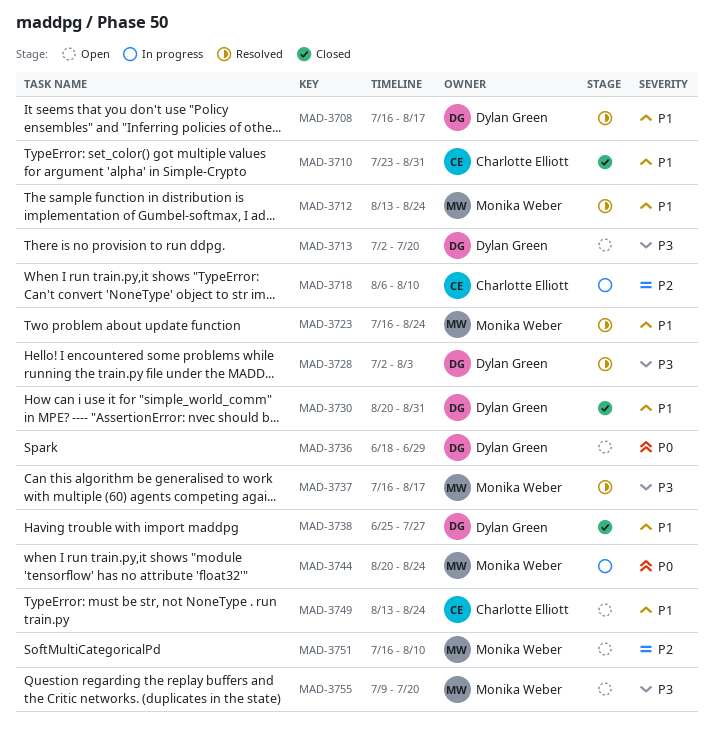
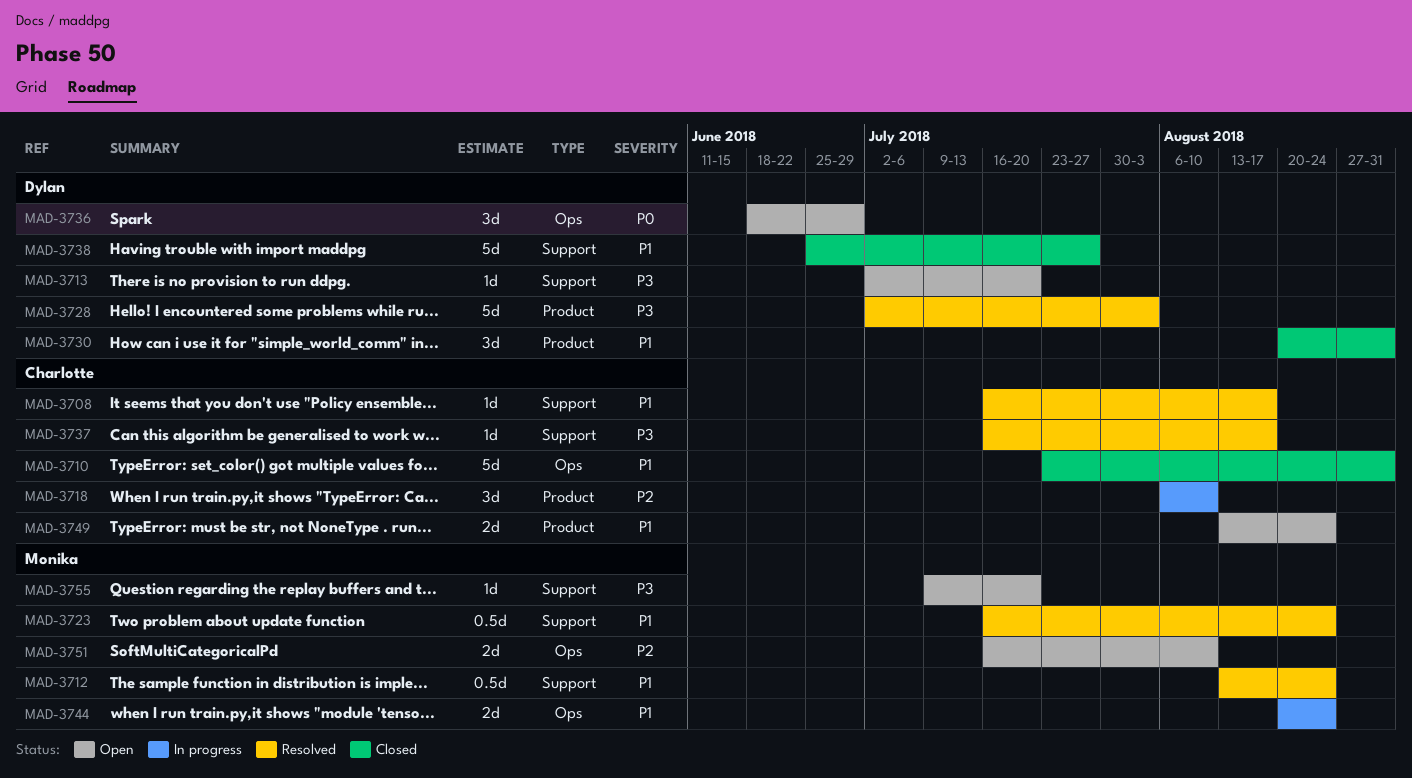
MAD-3708, owner: Dylan Green -> Charlotte Elliott
MAD-3737, owner: Monika Weber -> Charlotte Elliott
MAD-3744, priority: P0 -> P1

